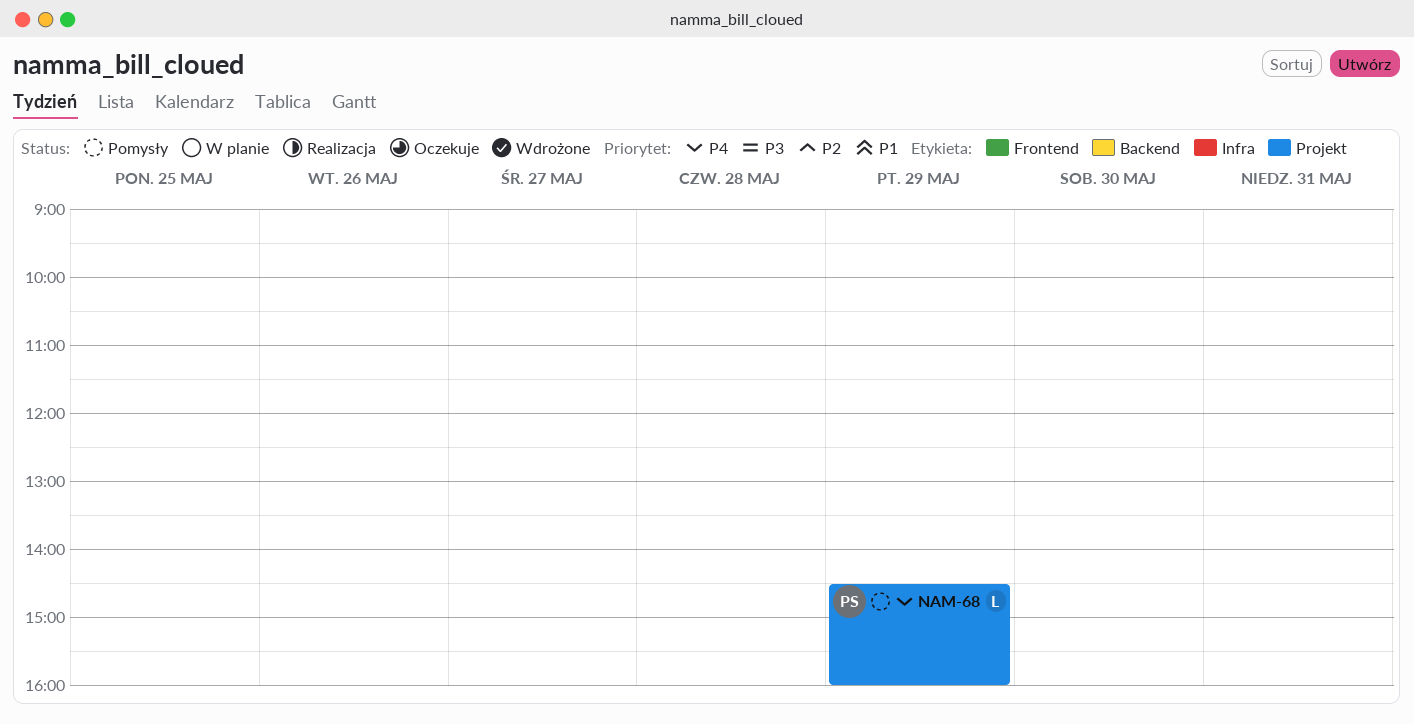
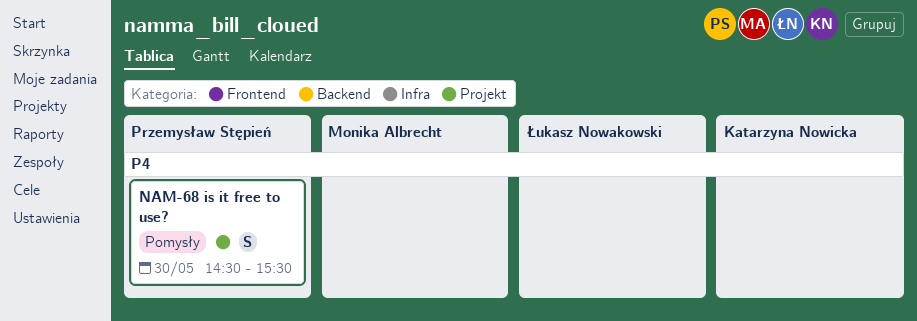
NAM-68, estimate: L -> S
NAM-68, day: May 29 -> May 30
NAM-68, ends: 16:00 -> 15:30

